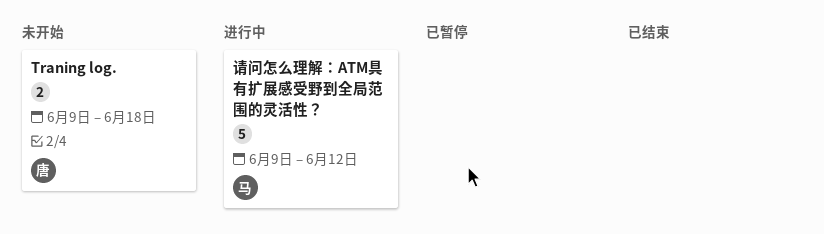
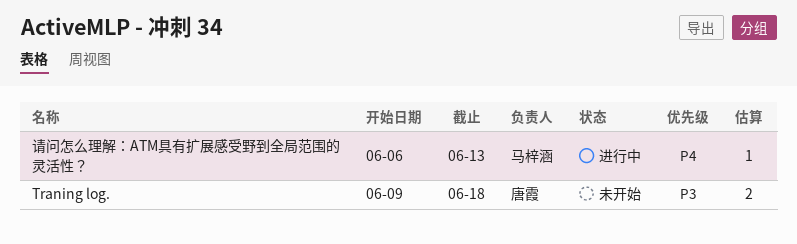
请问怎么理解：ATM具有扩展感受野到全局范围的灵活性？, estimate: 5 -> 1
请问怎么理解：ATM具有扩展感受野到全局范围的灵活性？, start: Jun 9 -> Jun 6
请问怎么理解：ATM具有扩展感受野到全局范围的灵活性？, due: Jun 12 -> Jun 13

